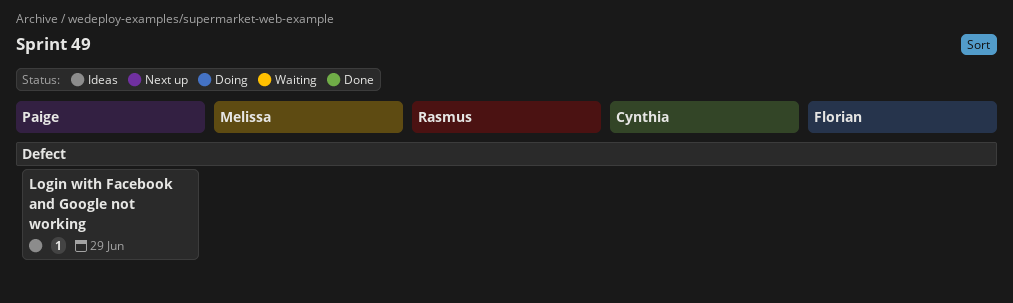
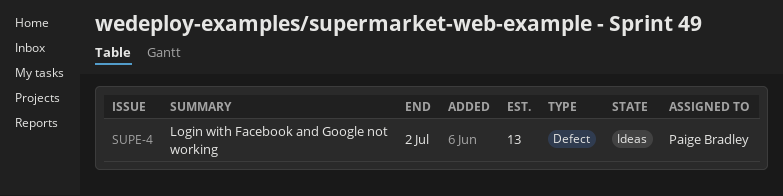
Login with Facebook and Google not working, estimate: 1 -> 13
Login with Facebook and Google not working, due: Jun 29 -> Jul 2

